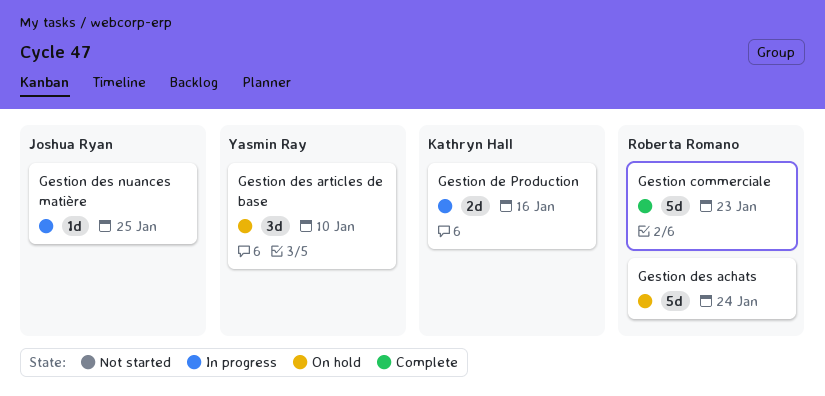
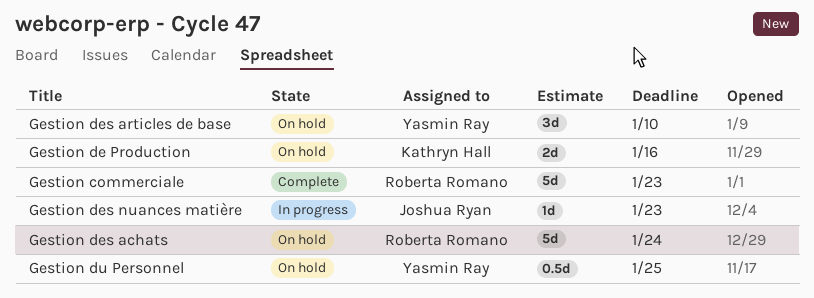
Gestion de Production, status: In progress -> On hold
Gestion des nuances matière, due: Jan 25 -> Jan 23
Gestion du Personnel: none -> present

